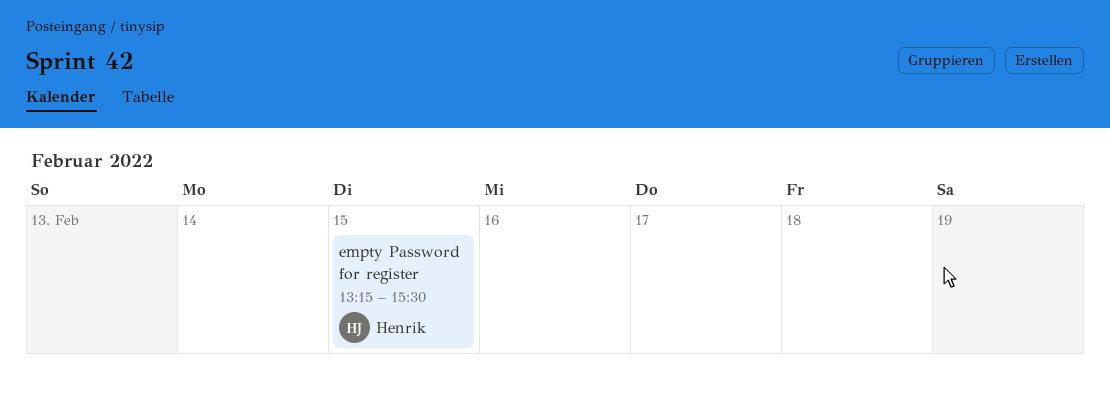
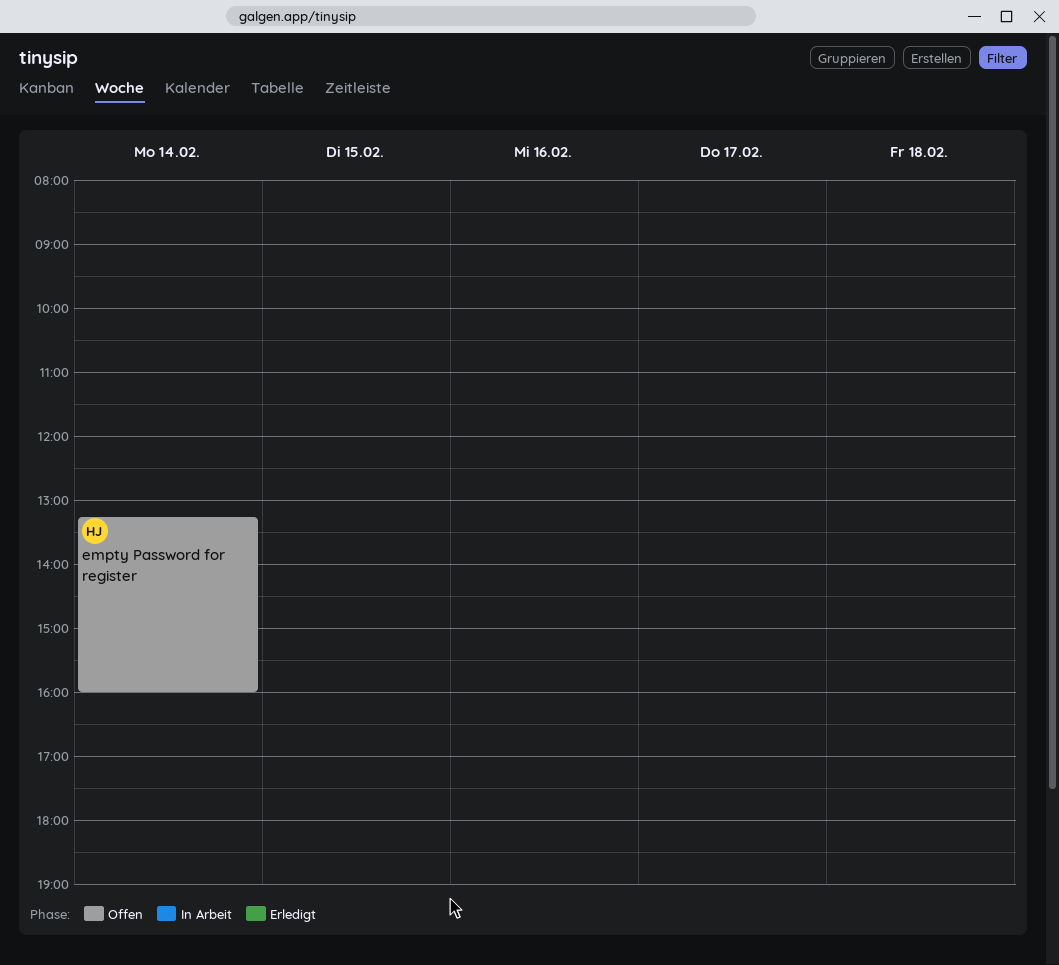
empty Password for register, day: Feb 15 -> Feb 14
empty Password for register, ends: 15:30 -> 16:00

